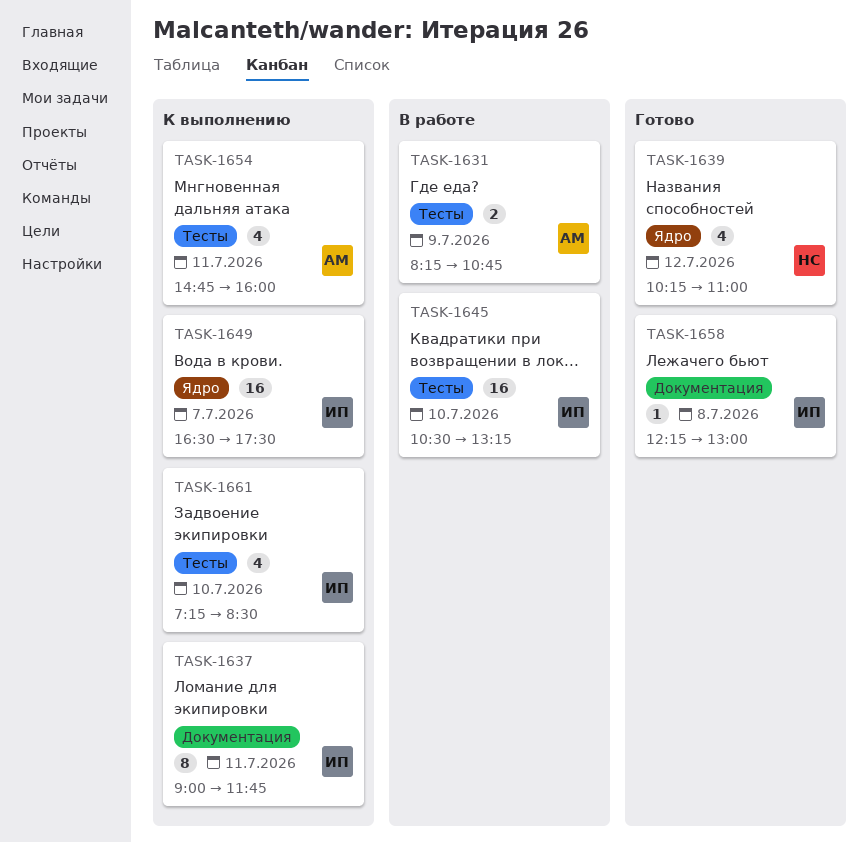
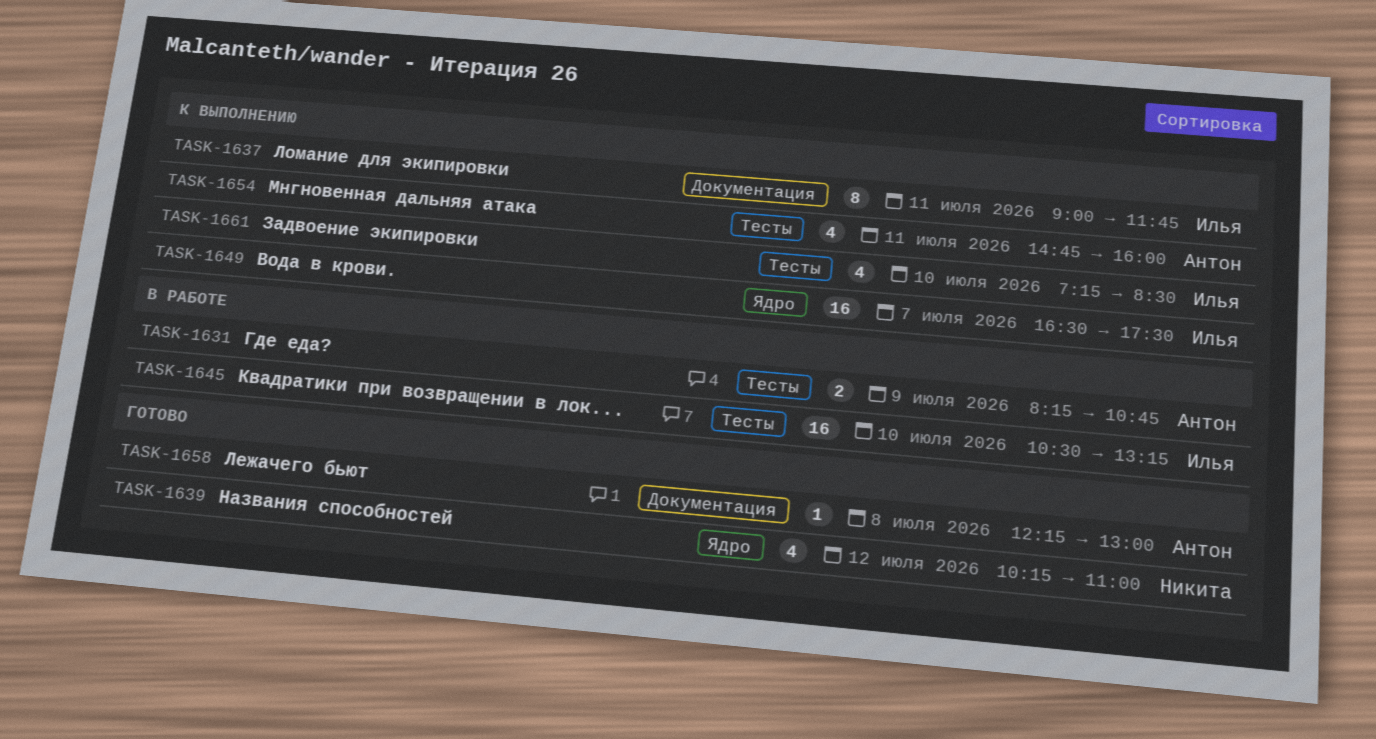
TASK-1658, owner: Илья -> Антон

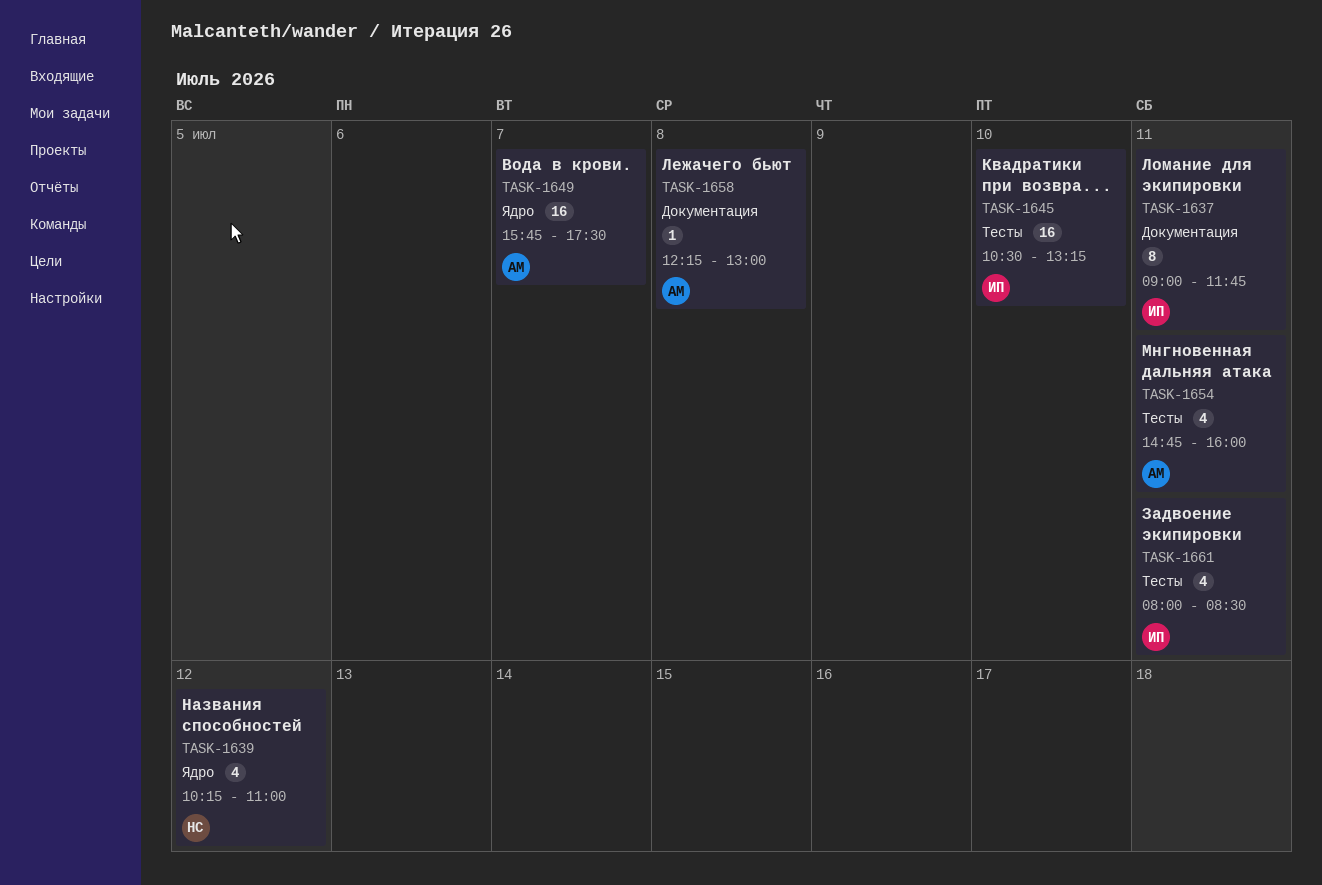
TASK-1631: present -> none
TASK-1649, owner: Илья -> Антон
TASK-1649, begins: 16:30 -> 15:45
TASK-1661, day: Jul 10 -> Jul 11
TASK-1661, begins: 07:15 -> 08:00

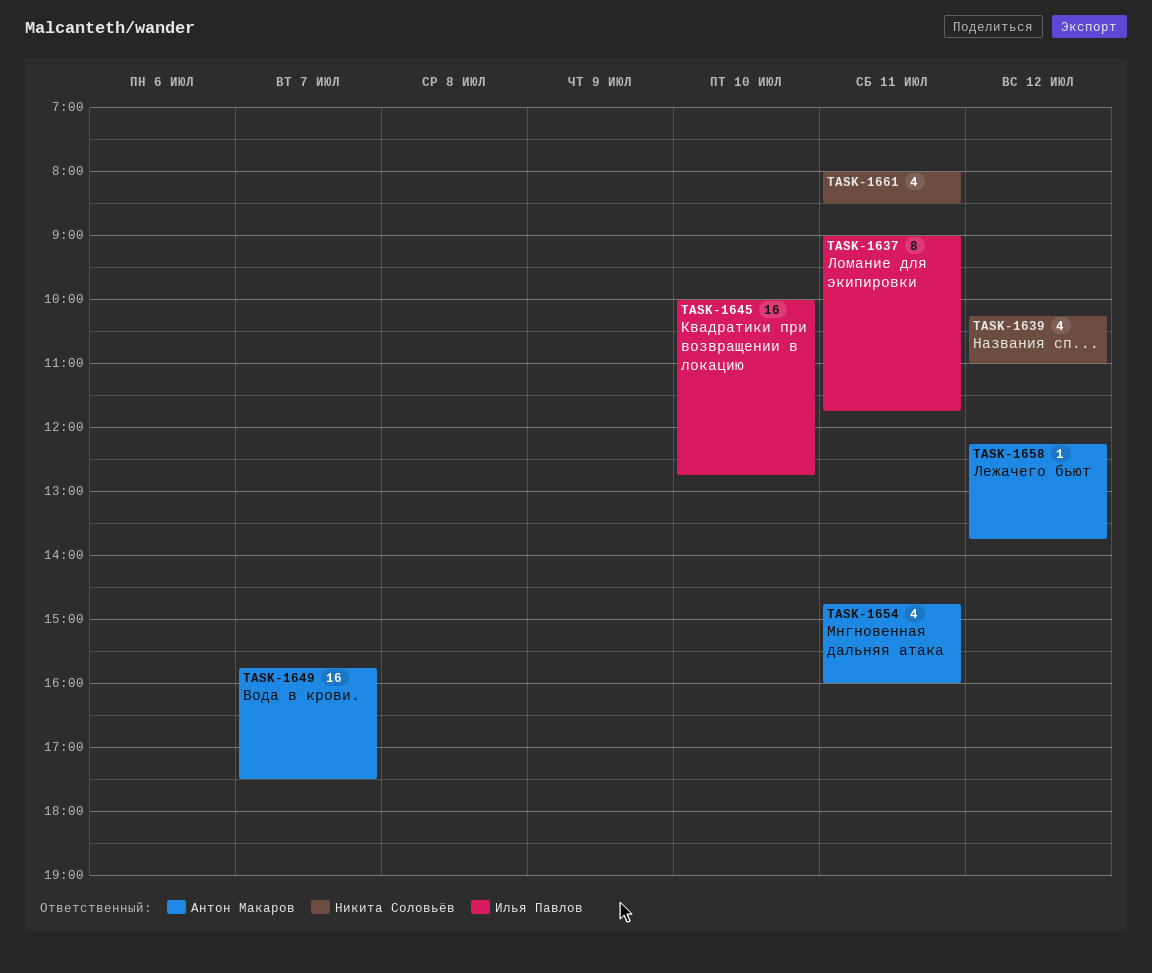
TASK-1645, begins: 10:30 -> 10:00
TASK-1645, ends: 13:15 -> 12:45
TASK-1658, day: Jul 8 -> Jul 12
TASK-1658, ends: 13:00 -> 13:45
TASK-1661, owner: Илья Павлов -> Никита Соловьёв

